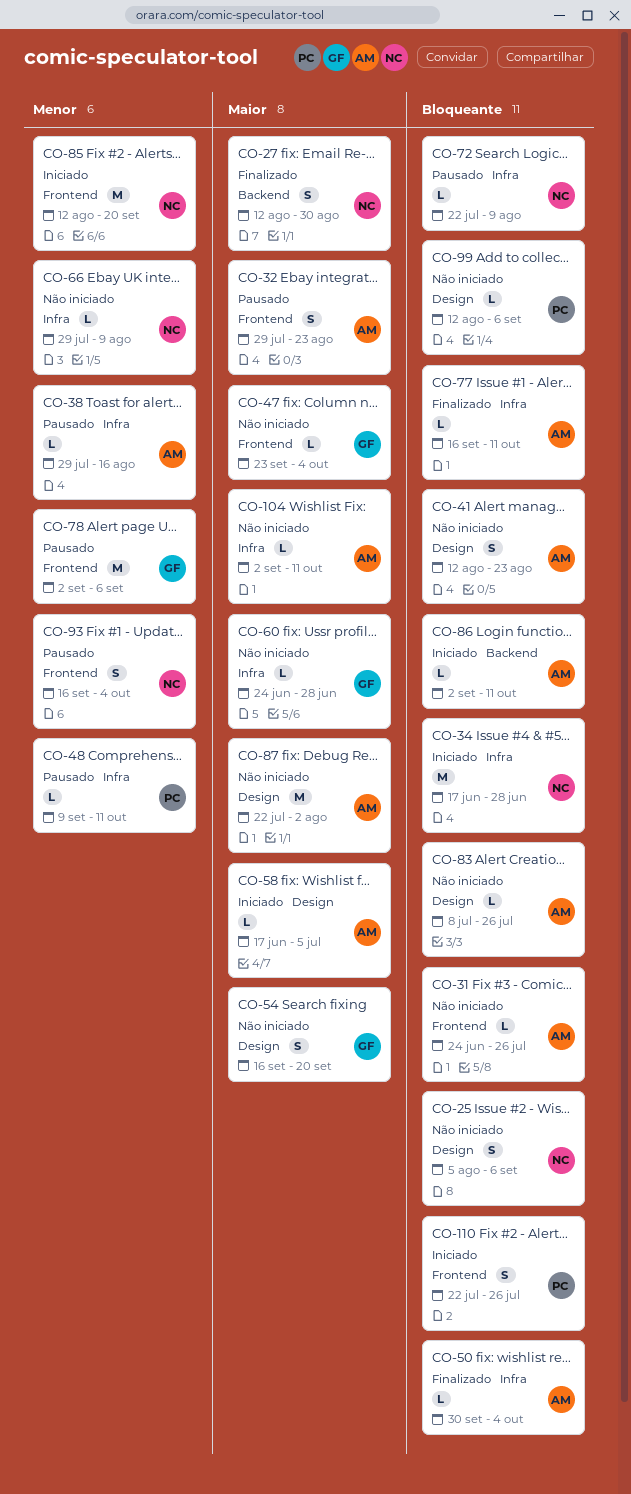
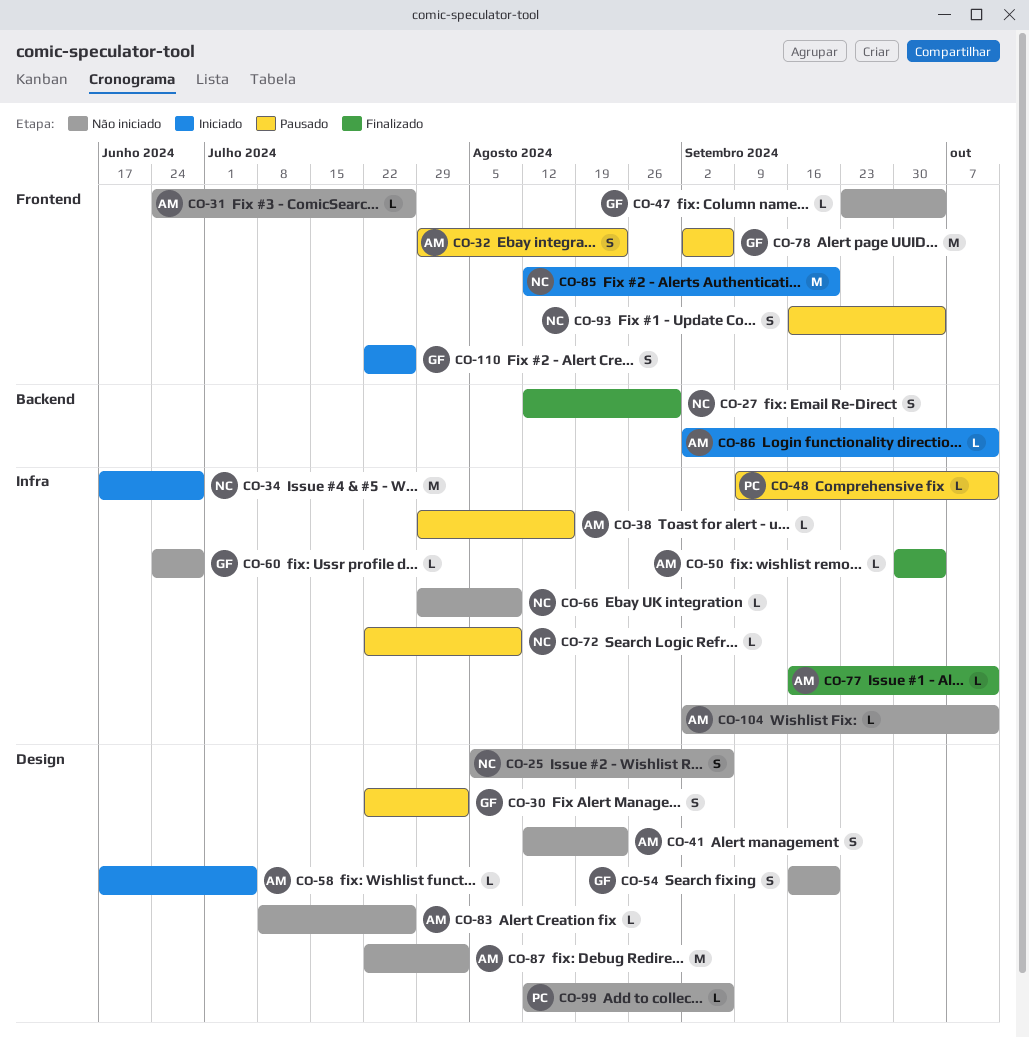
CO-30: none -> present
CO-110, owner: PC -> GF

